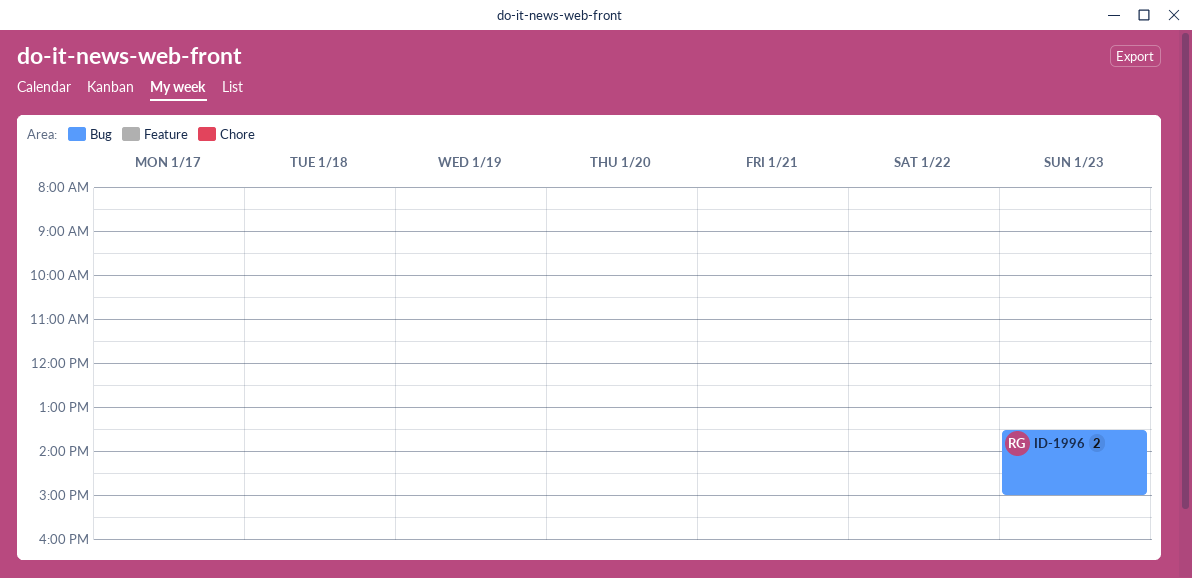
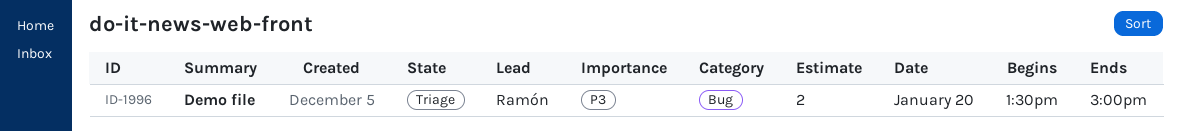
ID-1996, day: Jan 23 -> Jan 20

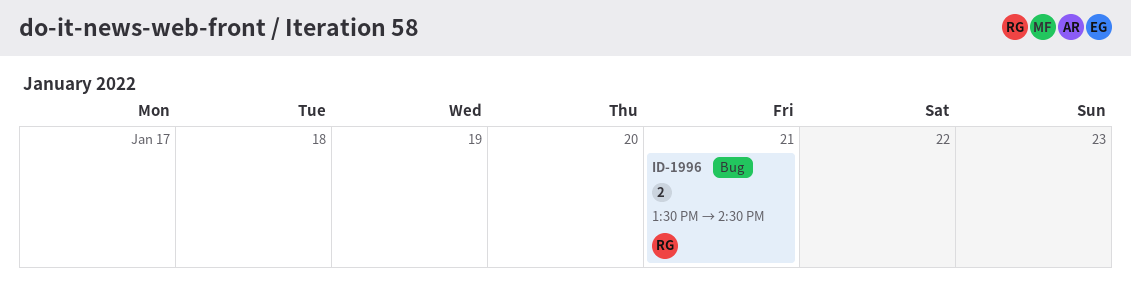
ID-1996, day: Jan 20 -> Jan 21
ID-1996, ends: 15:00 -> 14:30

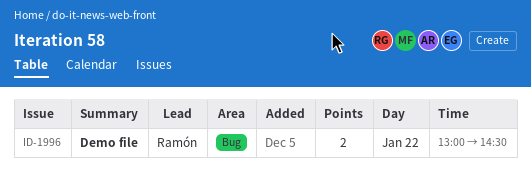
ID-1996, day: Jan 21 -> Jan 22
ID-1996, begins: 13:30 -> 13:00

